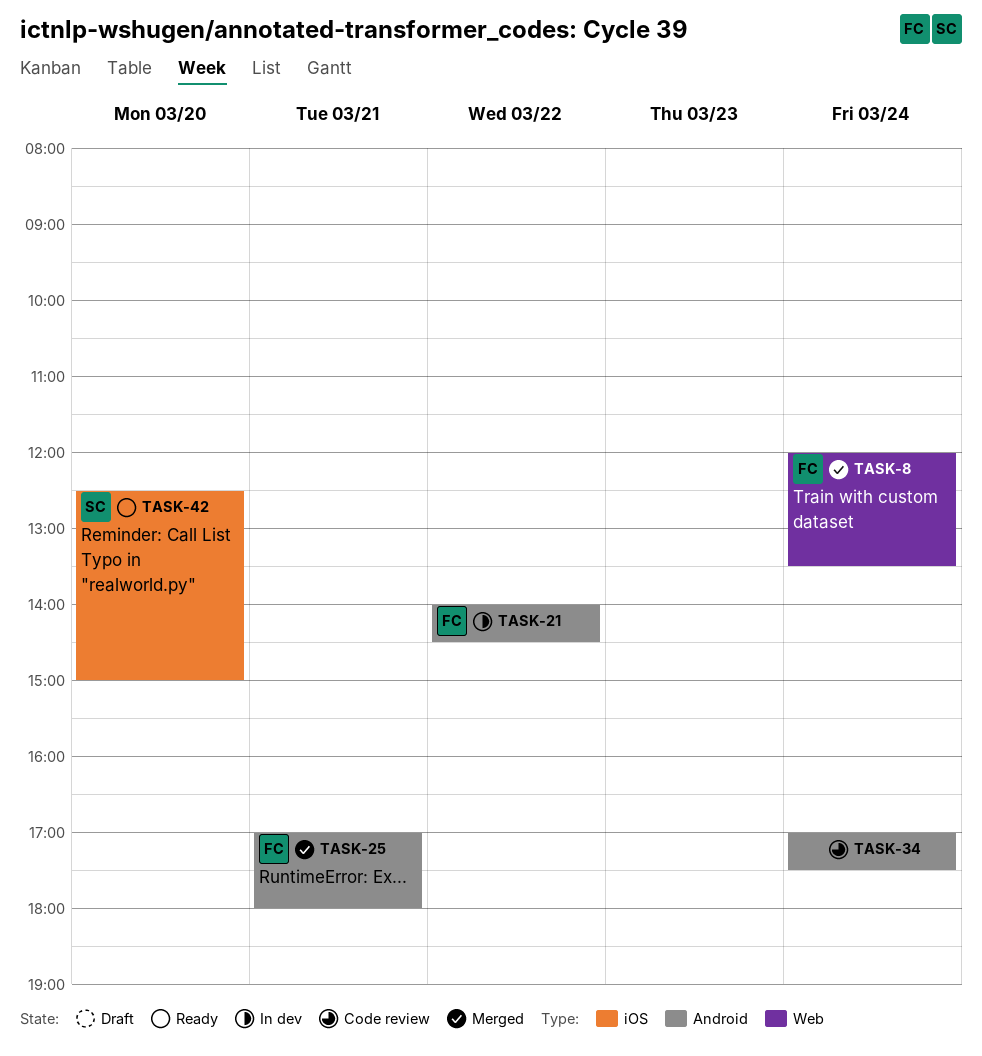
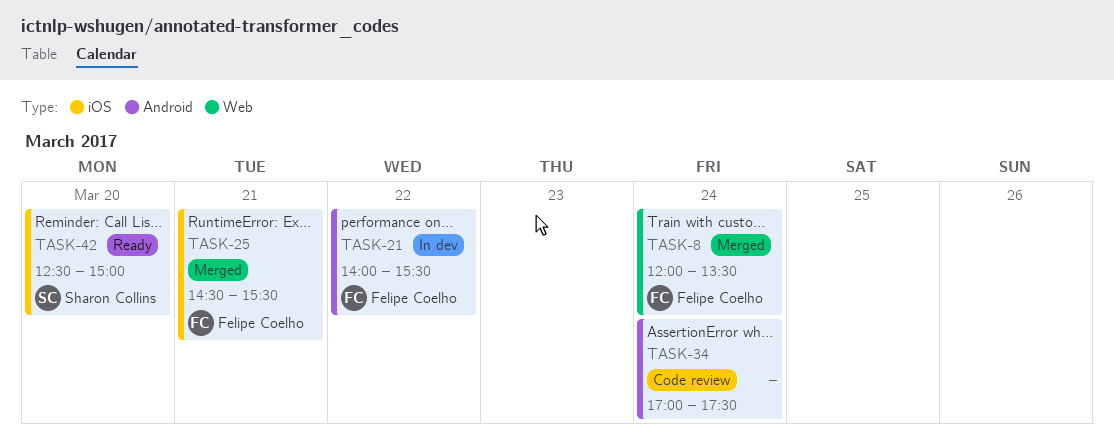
TASK-21, ends: 14:30 -> 15:30
TASK-25, label: Android -> iOS
TASK-25, begins: 17:00 -> 14:30
TASK-25, ends: 18:00 -> 15:30

